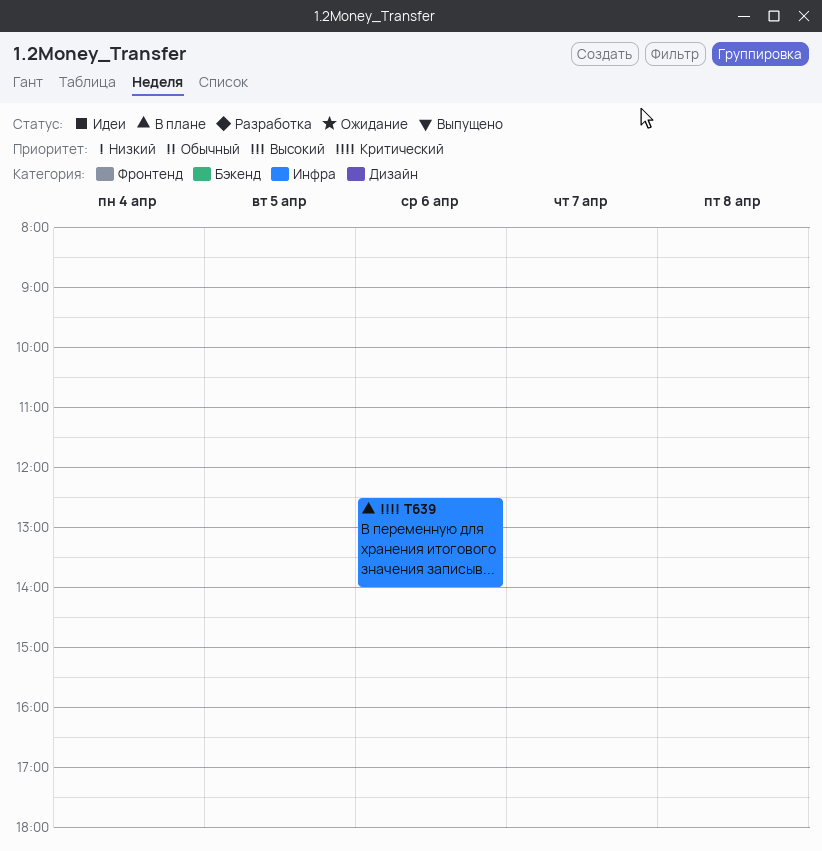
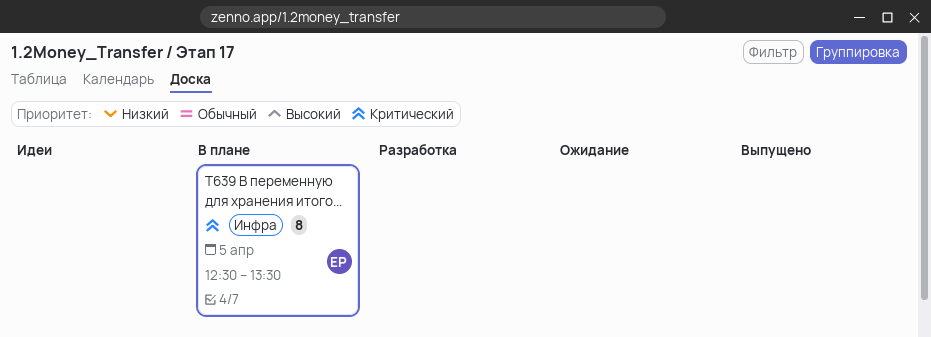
T639, day: Apr 6 -> Apr 5
T639, ends: 14:00 -> 13:30

